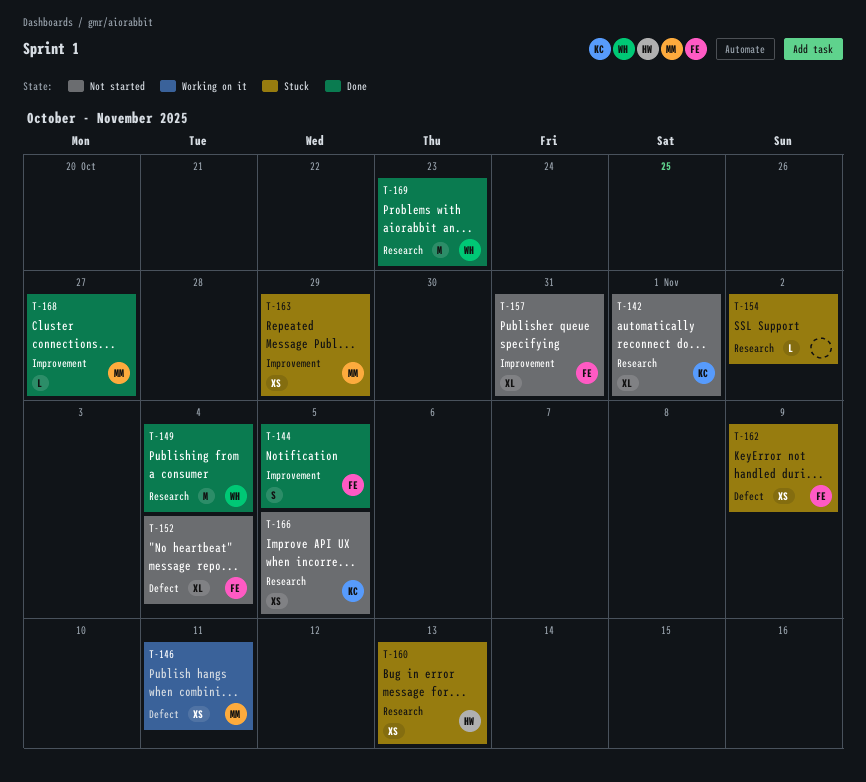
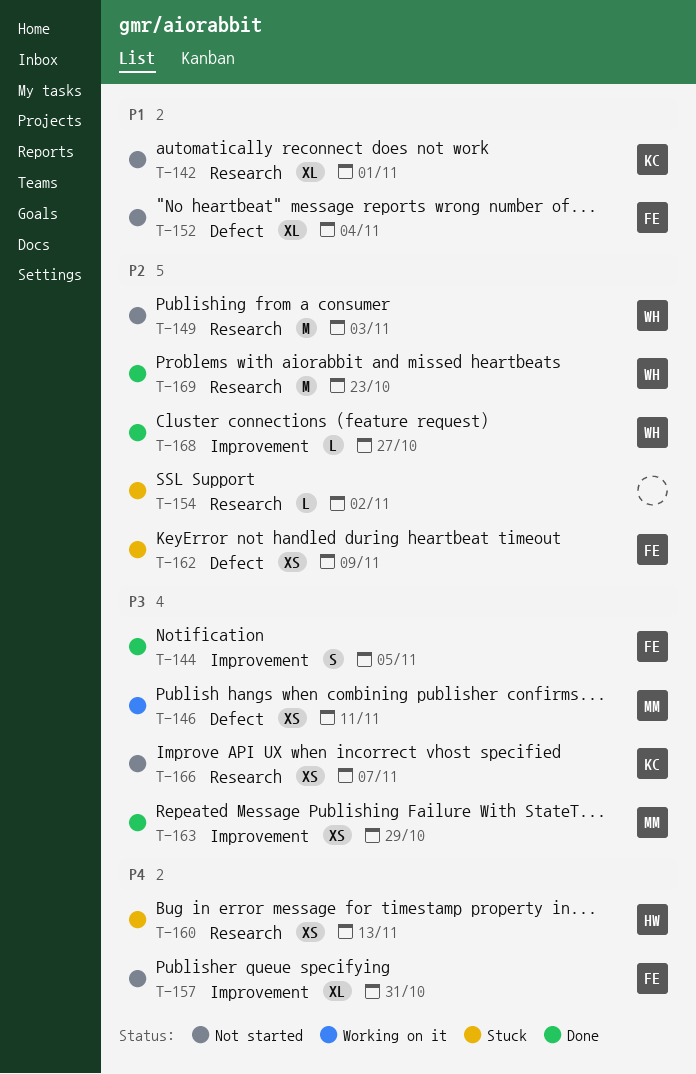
T-149, status: Done -> Not started
T-149, due: Nov 4 -> Nov 3
T-163, status: Stuck -> Done
T-166, due: Nov 5 -> Nov 7
T-168, owner: MM -> WH

